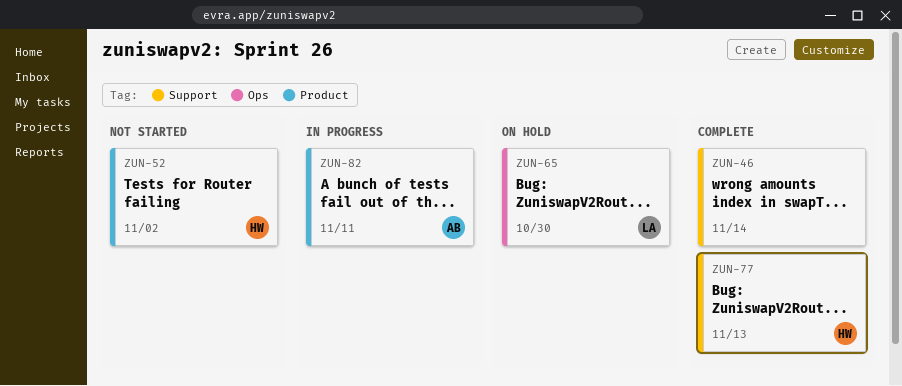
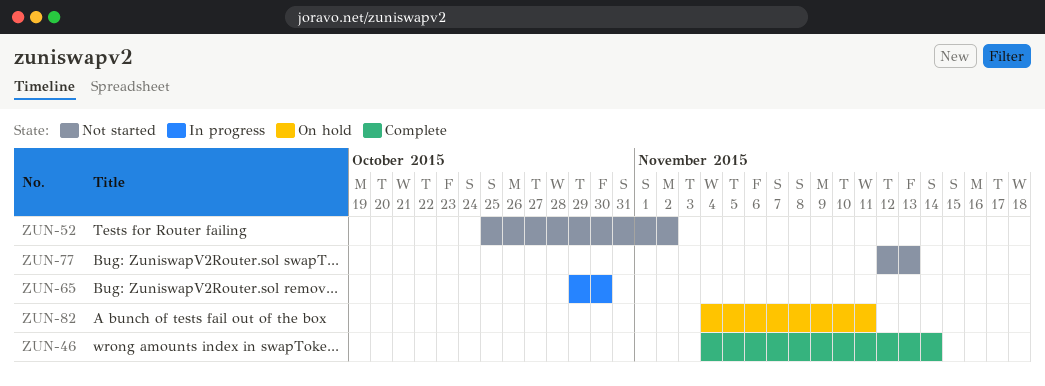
ZUN-65, status: On hold -> In progress
ZUN-77, status: Complete -> Not started
ZUN-82, status: In progress -> On hold

